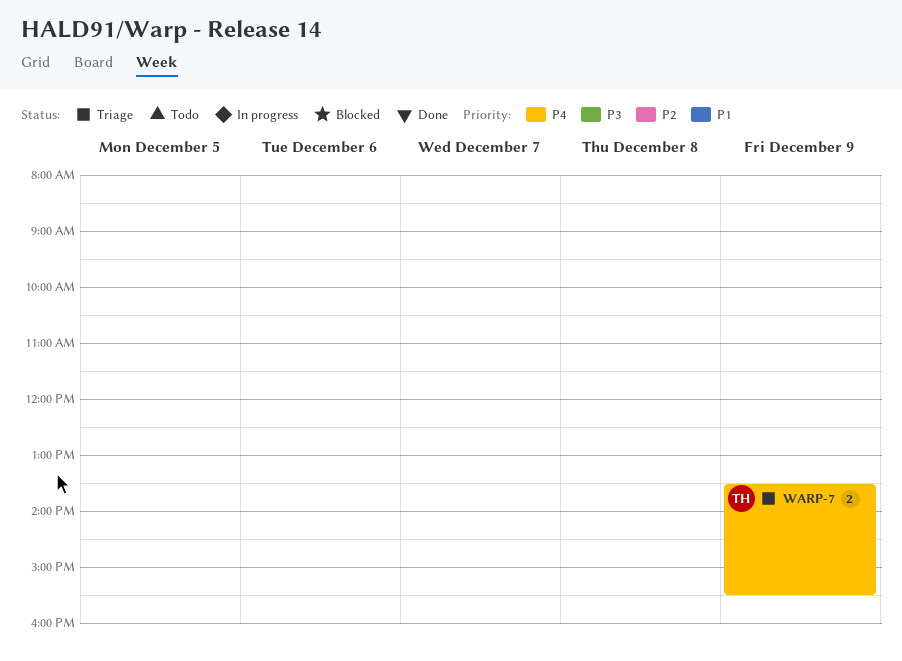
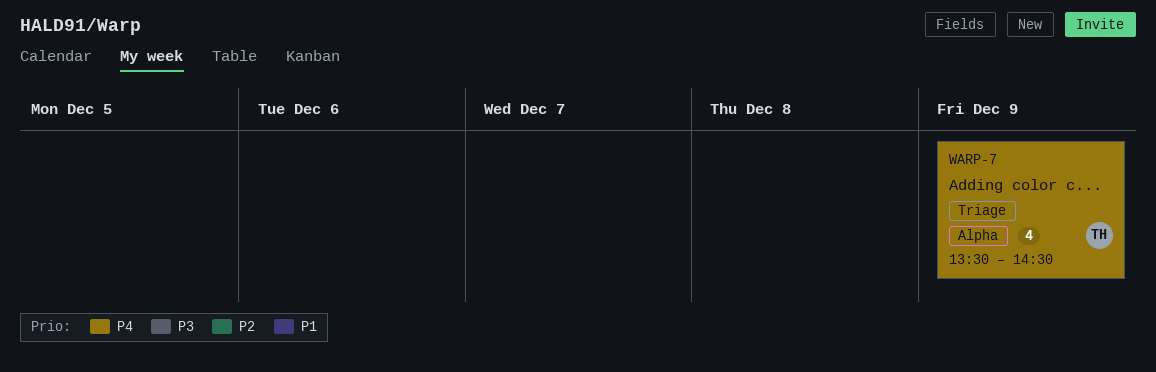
WARP-7, estimate: 2 -> 4
WARP-7, ends: 15:30 -> 14:30

